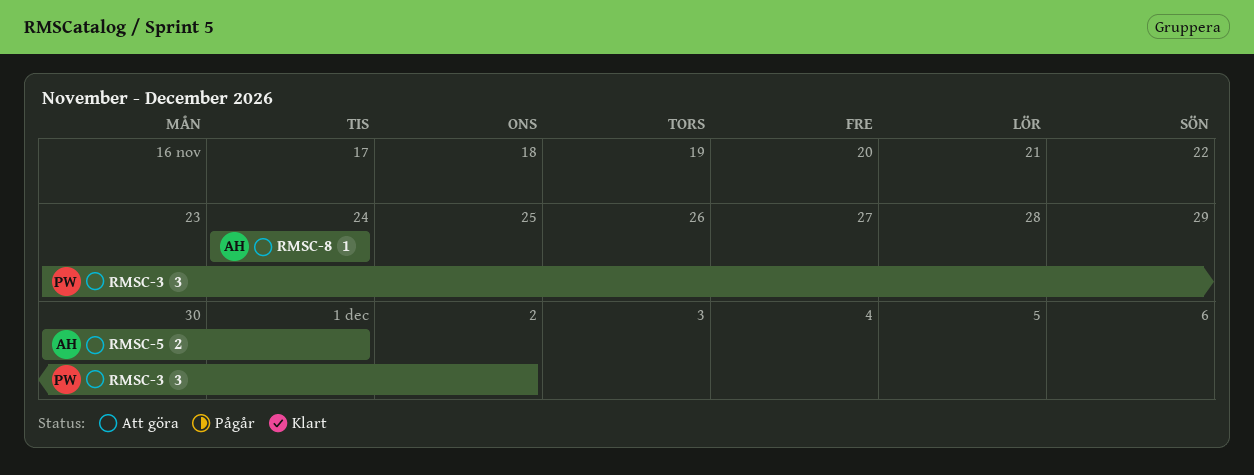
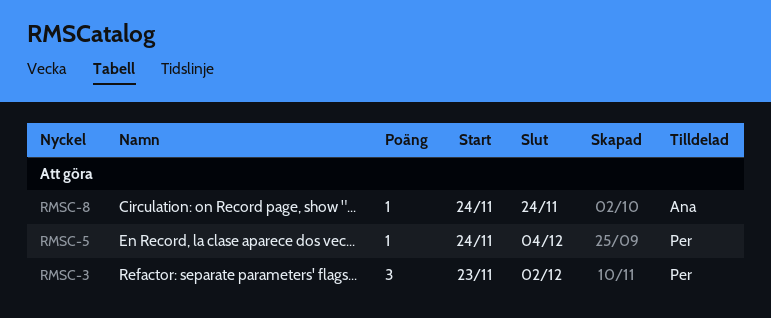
RMSC-5, owner: Ana -> Per
RMSC-5, estimate: 2 -> 1
RMSC-5, start: Nov 30 -> Nov 24
RMSC-5, due: Dec 1 -> Dec 4

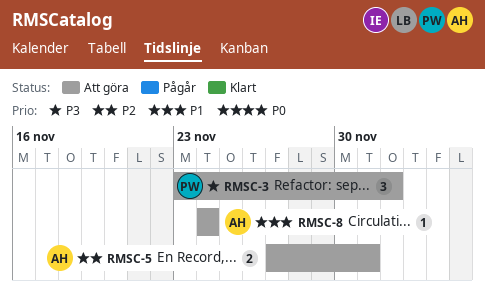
RMSC-5, owner: Per -> Ana
RMSC-5, estimate: 1 -> 2
RMSC-5, start: Nov 24 -> Nov 27
RMSC-5, due: Dec 4 -> Dec 1

